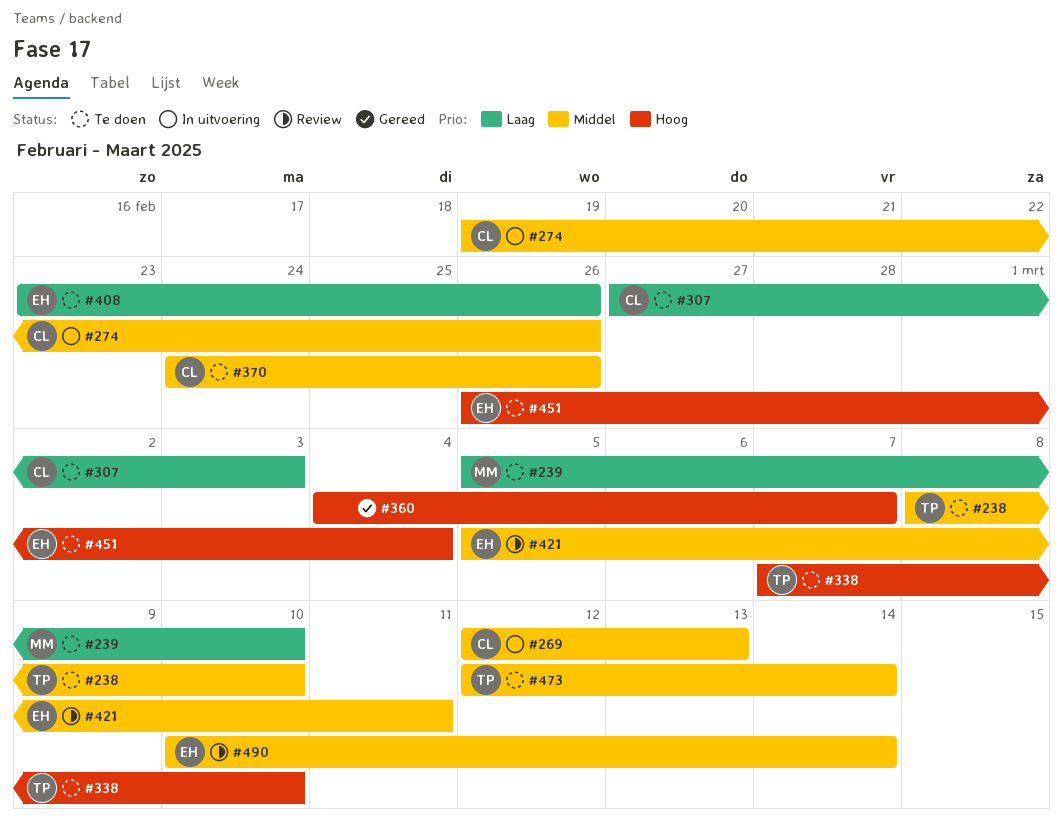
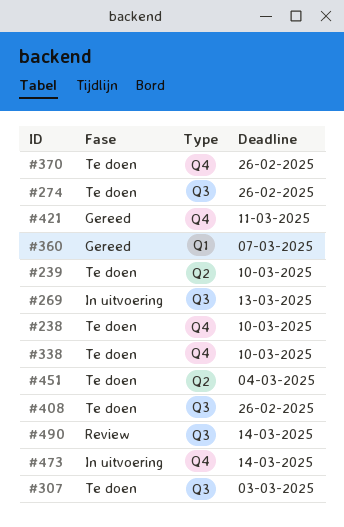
#274, status: In uitvoering -> Te doen
#421, status: Review -> Gereed
#473, status: Te doen -> In uitvoering

